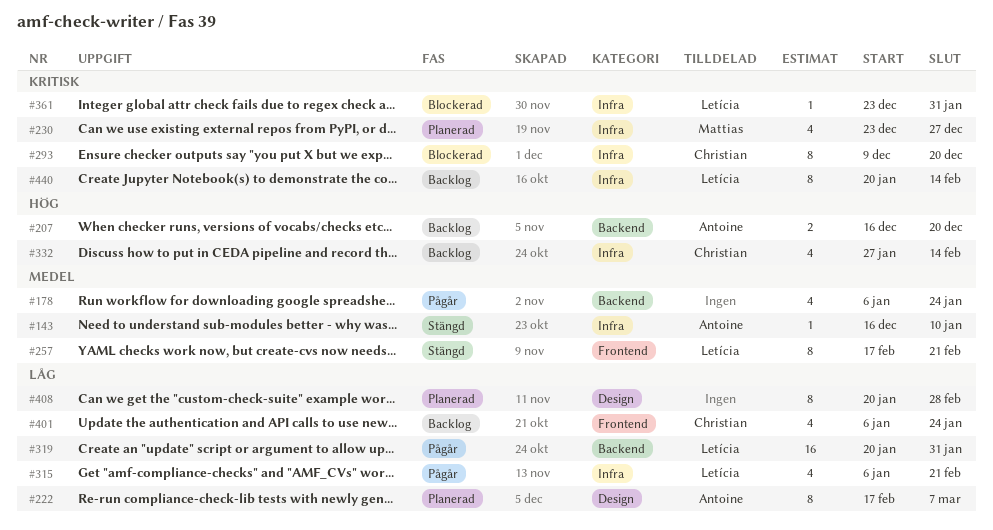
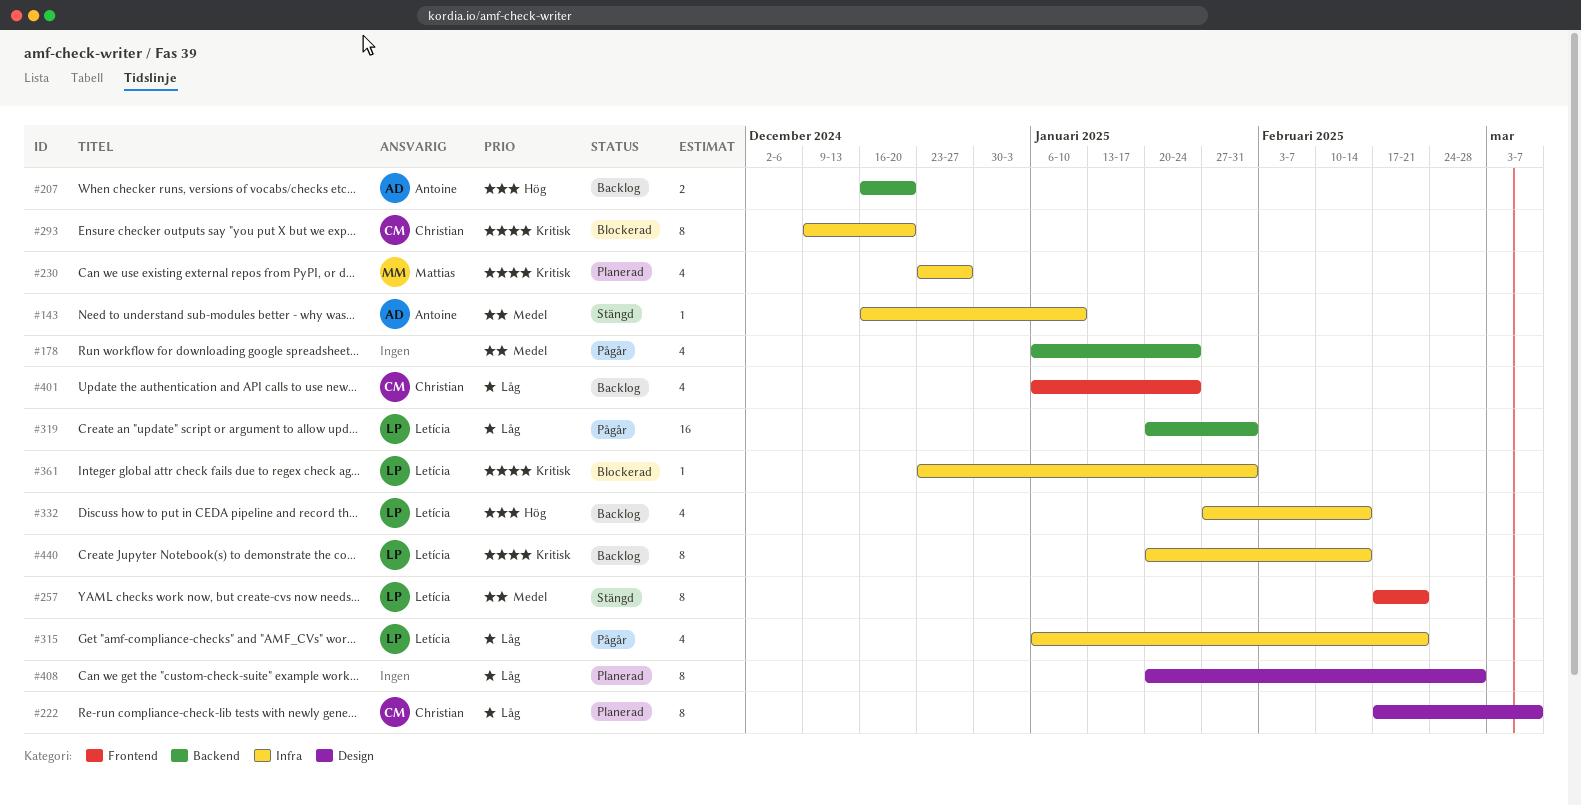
#222, owner: Antoine -> Christian
#332, owner: Christian -> Letícia

